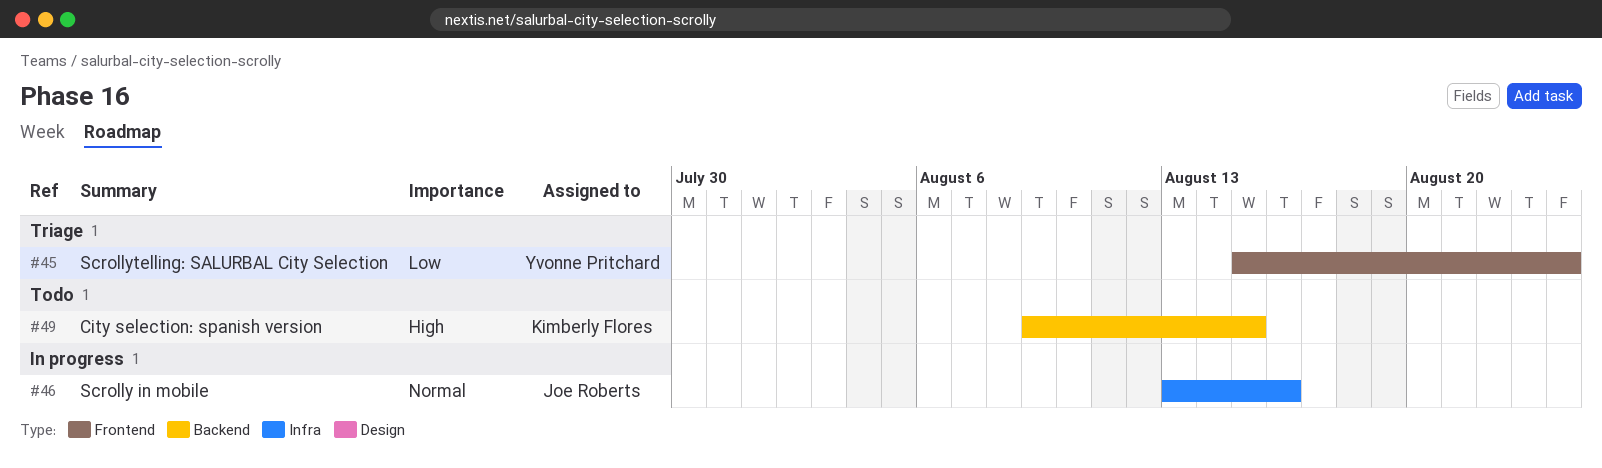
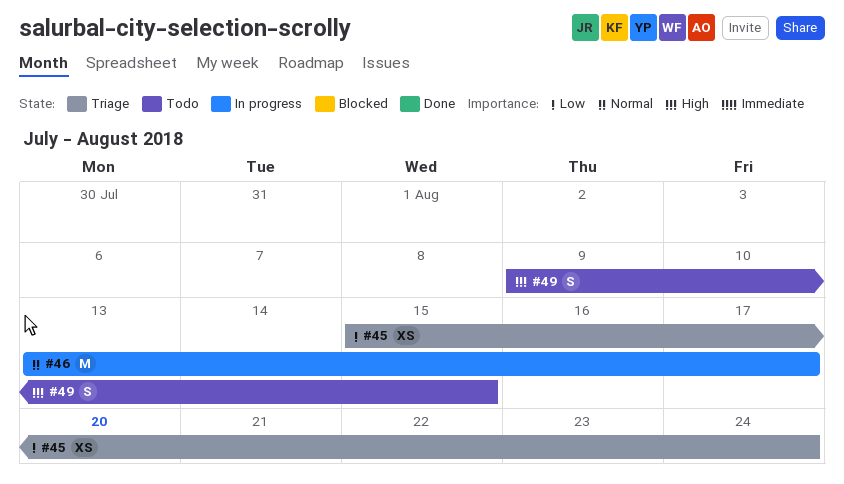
#46, due: Aug 16 -> Aug 17

